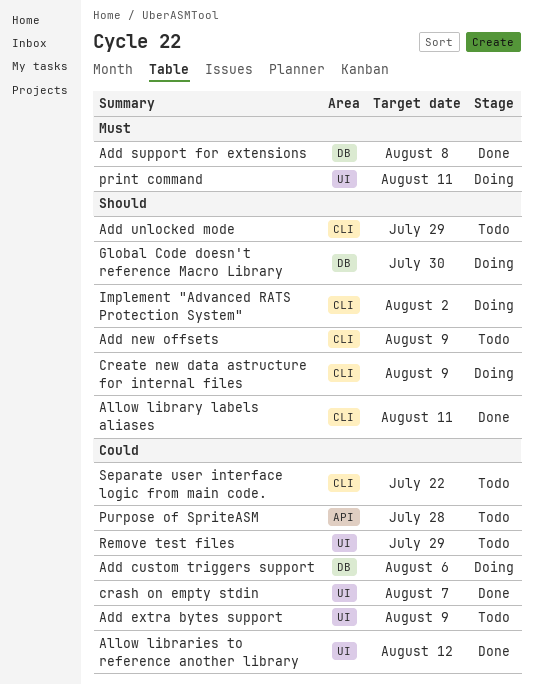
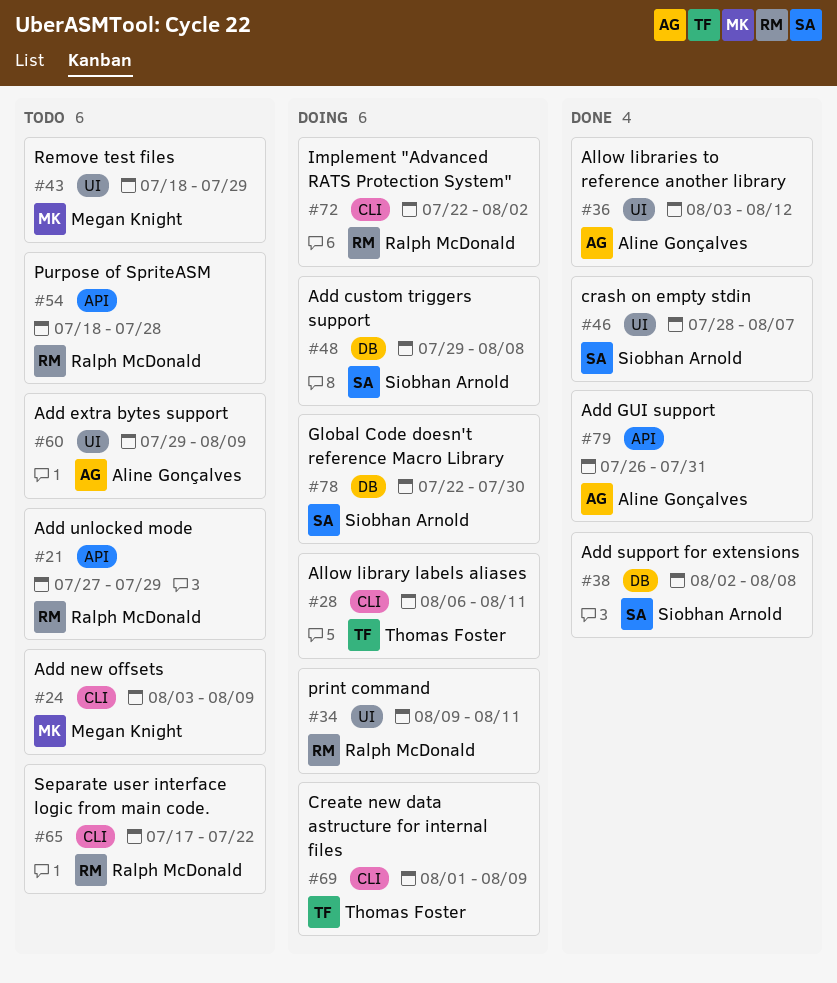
Add custom triggers support, due: Aug 6 -> Aug 8
Add GUI support: none -> present
Add unlocked mode, label: CLI -> API
Allow library labels aliases, status: Done -> Doing

